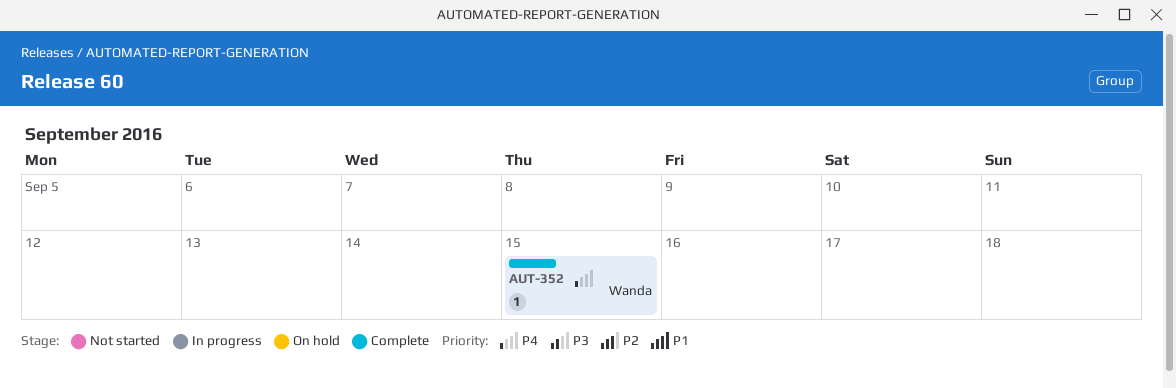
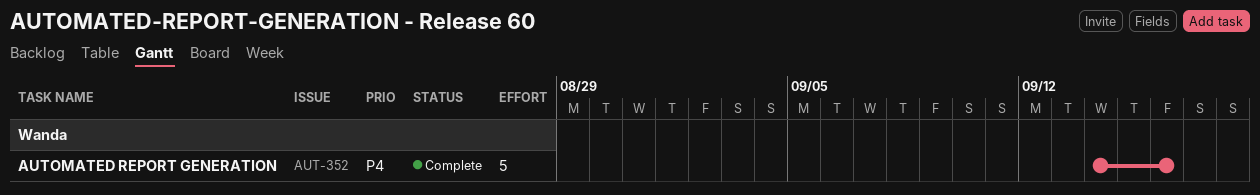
AUT-352, estimate: 1 -> 5
AUT-352, due: Sep 15 -> Sep 16

